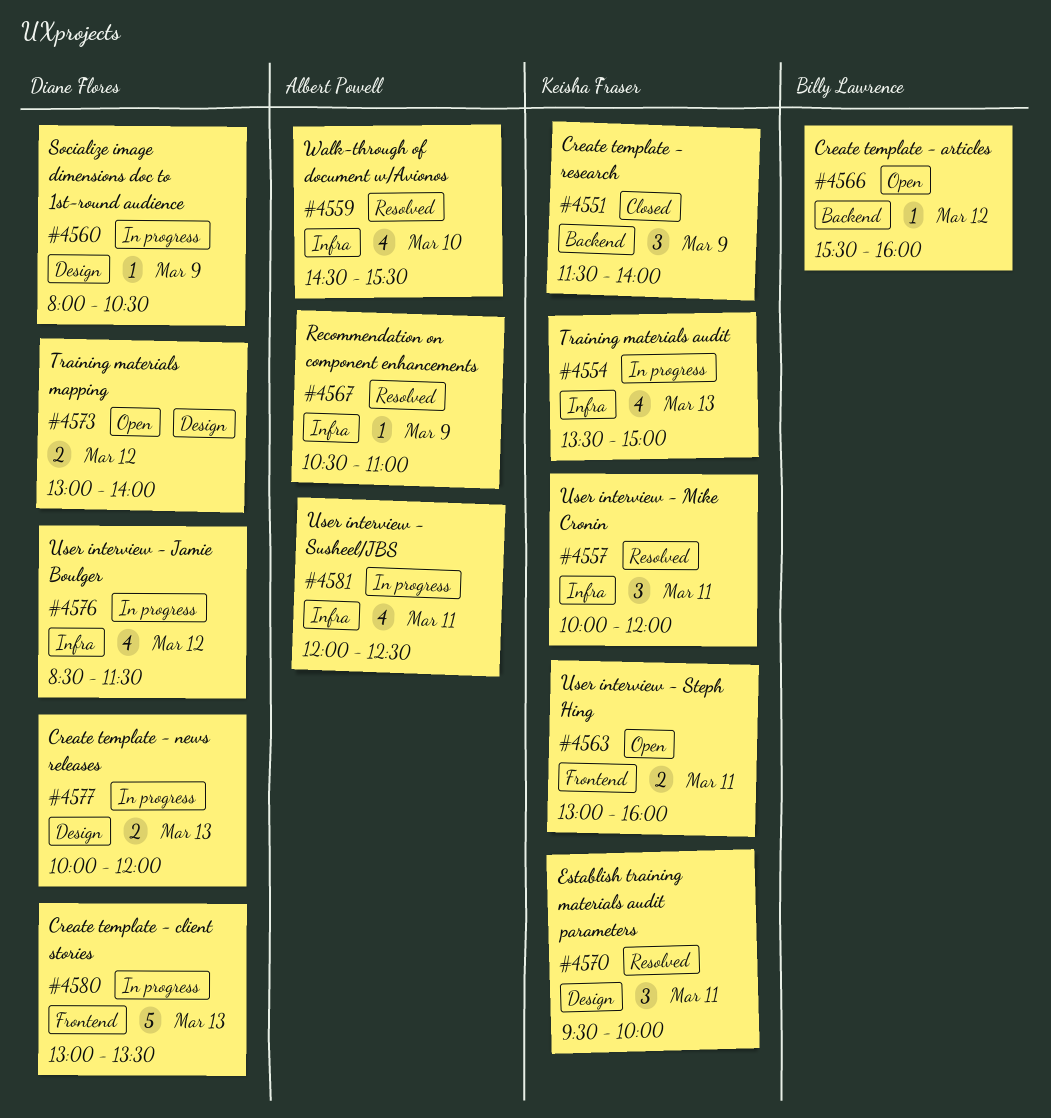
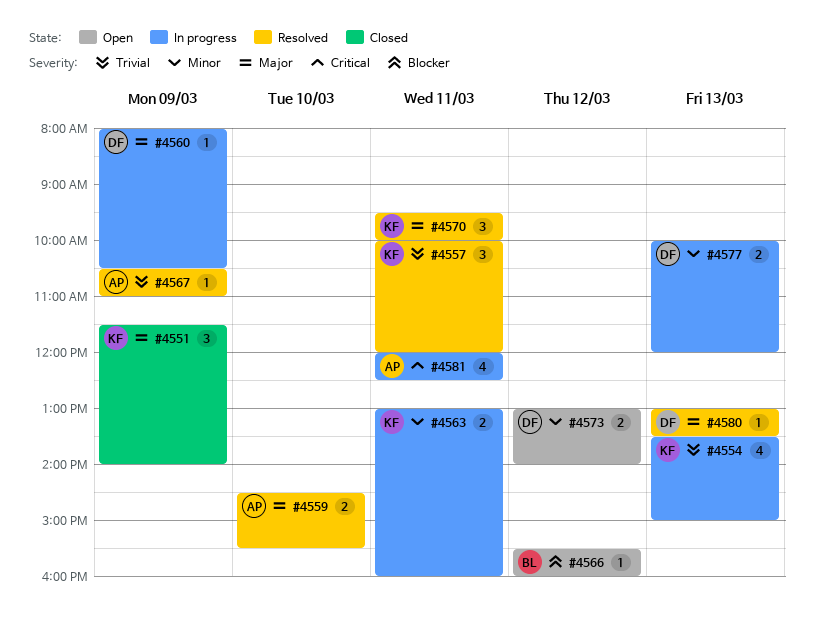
#4559, estimate: 4 -> 2
#4563, status: Open -> In progress
#4576: present -> none
#4580, status: In progress -> Resolved
#4580, estimate: 5 -> 1

